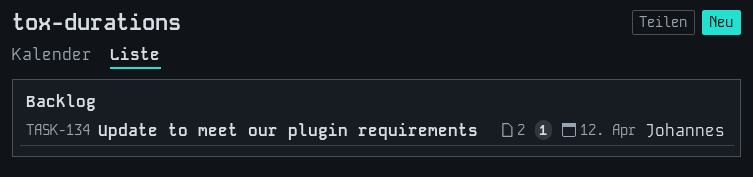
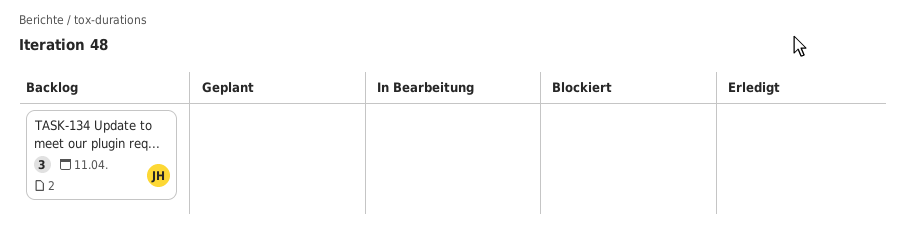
TASK-134, estimate: 1 -> 3
TASK-134, due: Apr 12 -> Apr 11

